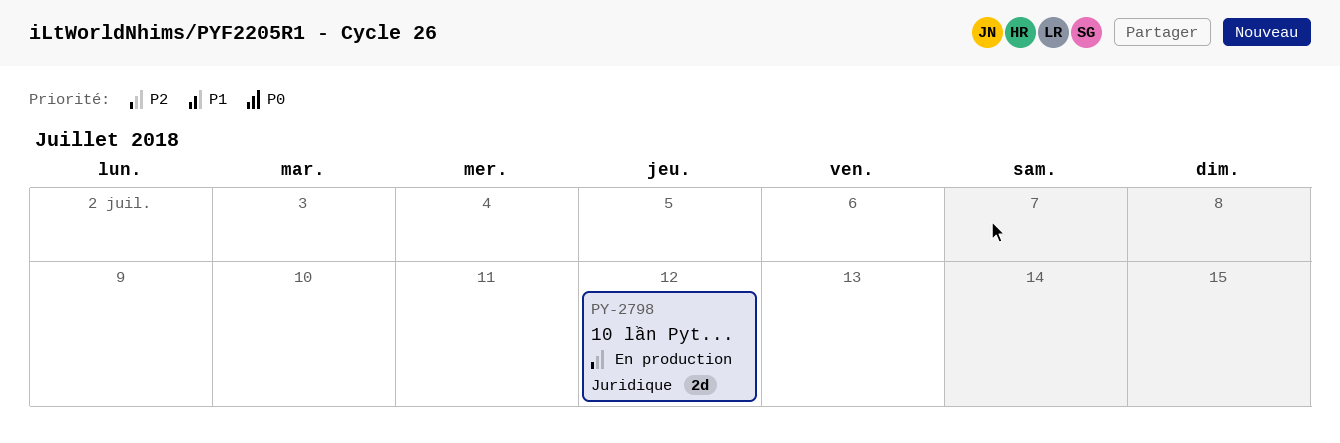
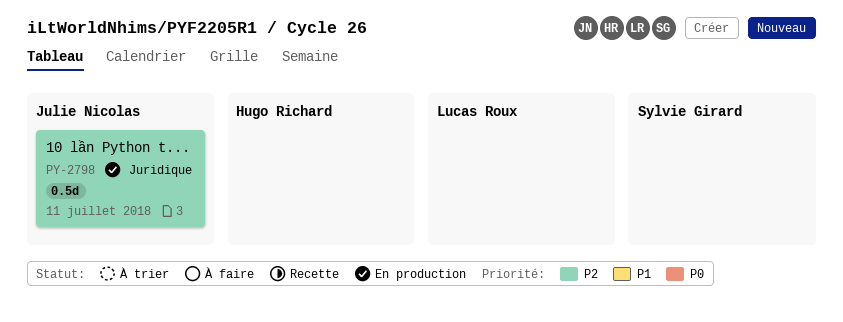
PY-2798, estimate: 2d -> 0.5d
PY-2798, due: Jul 12 -> Jul 11

